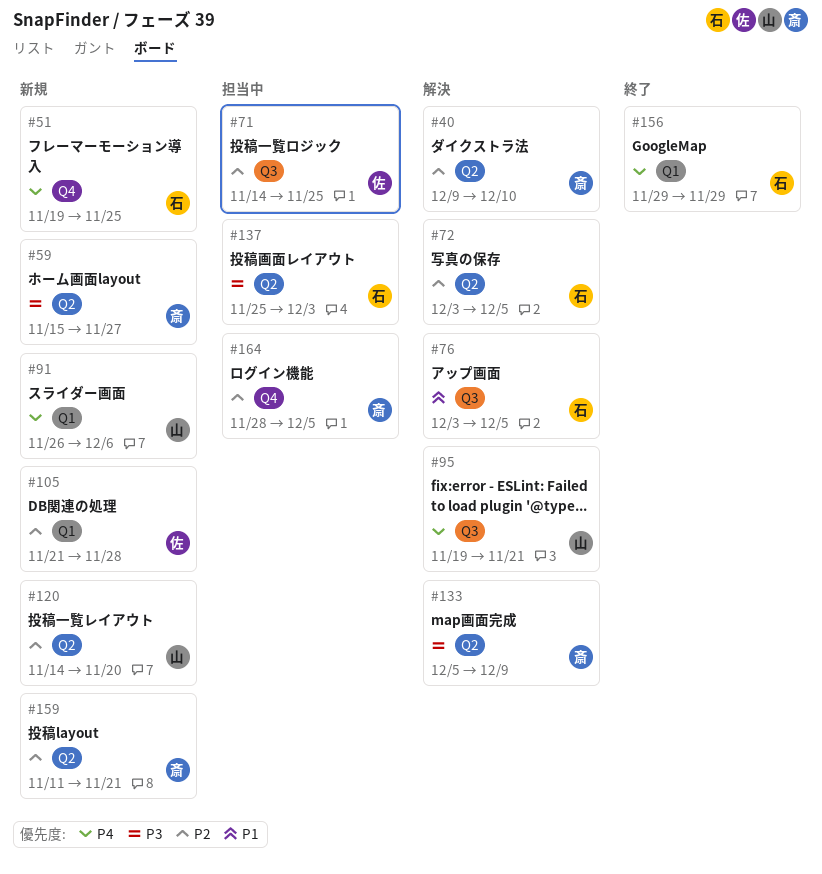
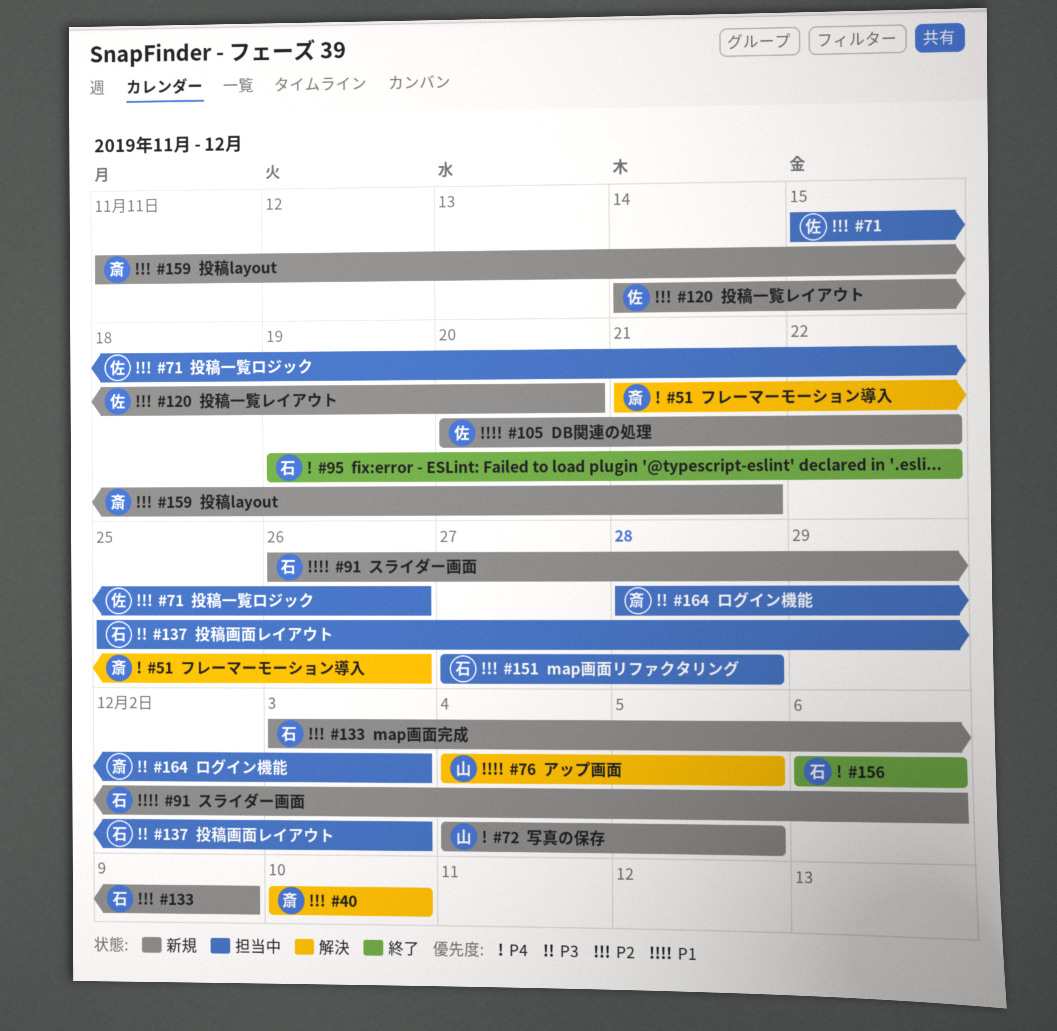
#40, start: Dec 9 -> Dec 10
#51, status: 新規 -> 解決
#51, owner: 石 -> 斎
#51, start: Nov 19 -> Nov 21
#51, due: Nov 25 -> Nov 26
#59: present -> none
#71, start: Nov 14 -> Nov 15
#71, due: Nov 25 -> Nov 26
#72, status: 解決 -> 新規
#72, owner: 石 -> 山
#72, priority: P2 -> P4
#72, start: Dec 3 -> Dec 4
#76, owner: 石 -> 山
#76, start: Dec 3 -> Dec 4
#91, owner: 山 -> 石
#91, priority: P4 -> P1
#95, status: 解決 -> 終了
#95, owner: 山 -> 石
#95, due: Nov 21 -> Nov 22
#105, priority: P2 -> P1
#105, start: Nov 21 -> Nov 20
#105, due: Nov 28 -> Nov 22
#120, owner: 山 -> 佐
#133, status: 解決 -> 新規
#133, owner: 斎 -> 石
#133, priority: P3 -> P2
#133, start: Dec 5 -> Dec 3
#151: none -> present
#156, start: Nov 29 -> Dec 6
#156, due: Nov 29 -> Dec 6
#164, priority: P2 -> P3
#164, due: Dec 5 -> Dec 3

